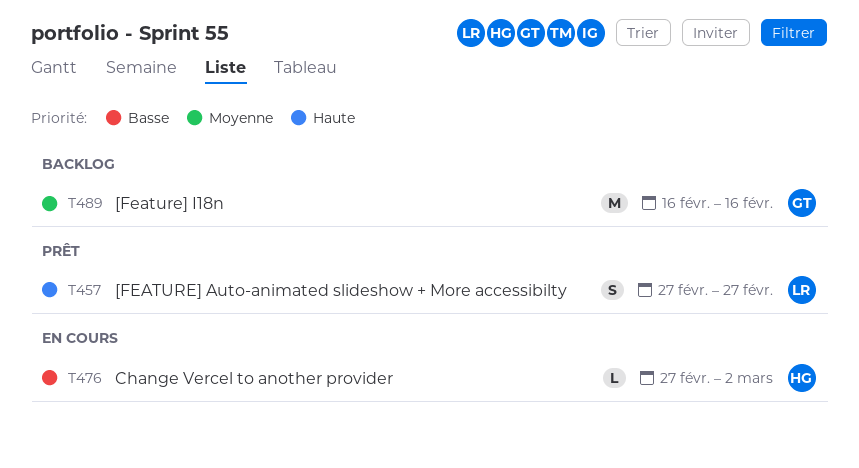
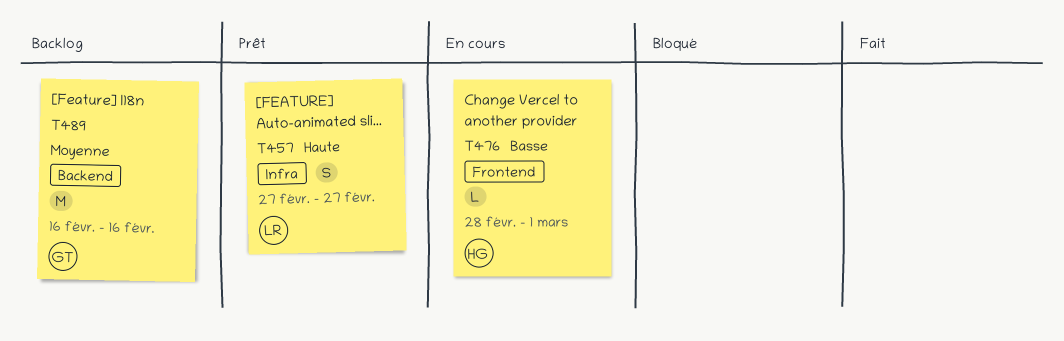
T476, start: Feb 27 -> Feb 28
T476, due: Mar 2 -> Mar 1

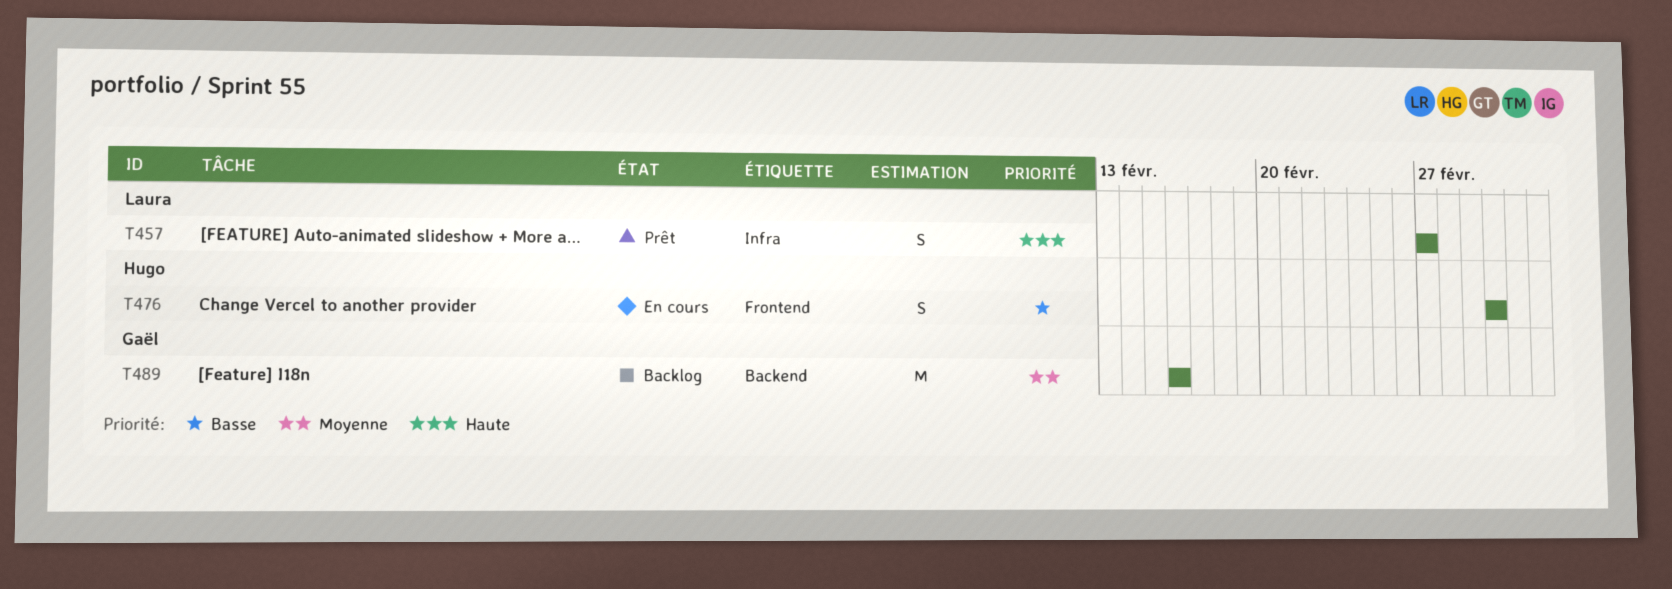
T476, estimate: L -> S
T476, start: Feb 28 -> Mar 2
T476, due: Mar 1 -> Mar 2

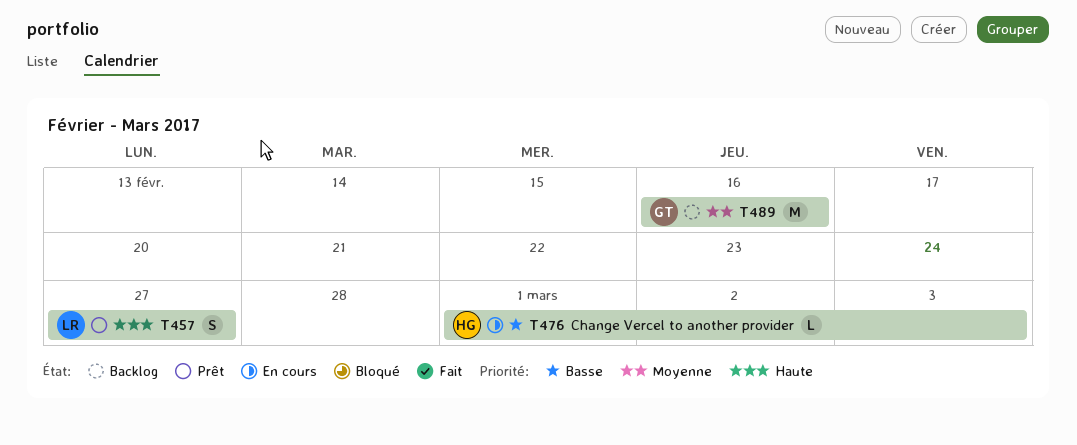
T476, estimate: S -> L
T476, start: Mar 2 -> Mar 1
T476, due: Mar 2 -> Mar 3

